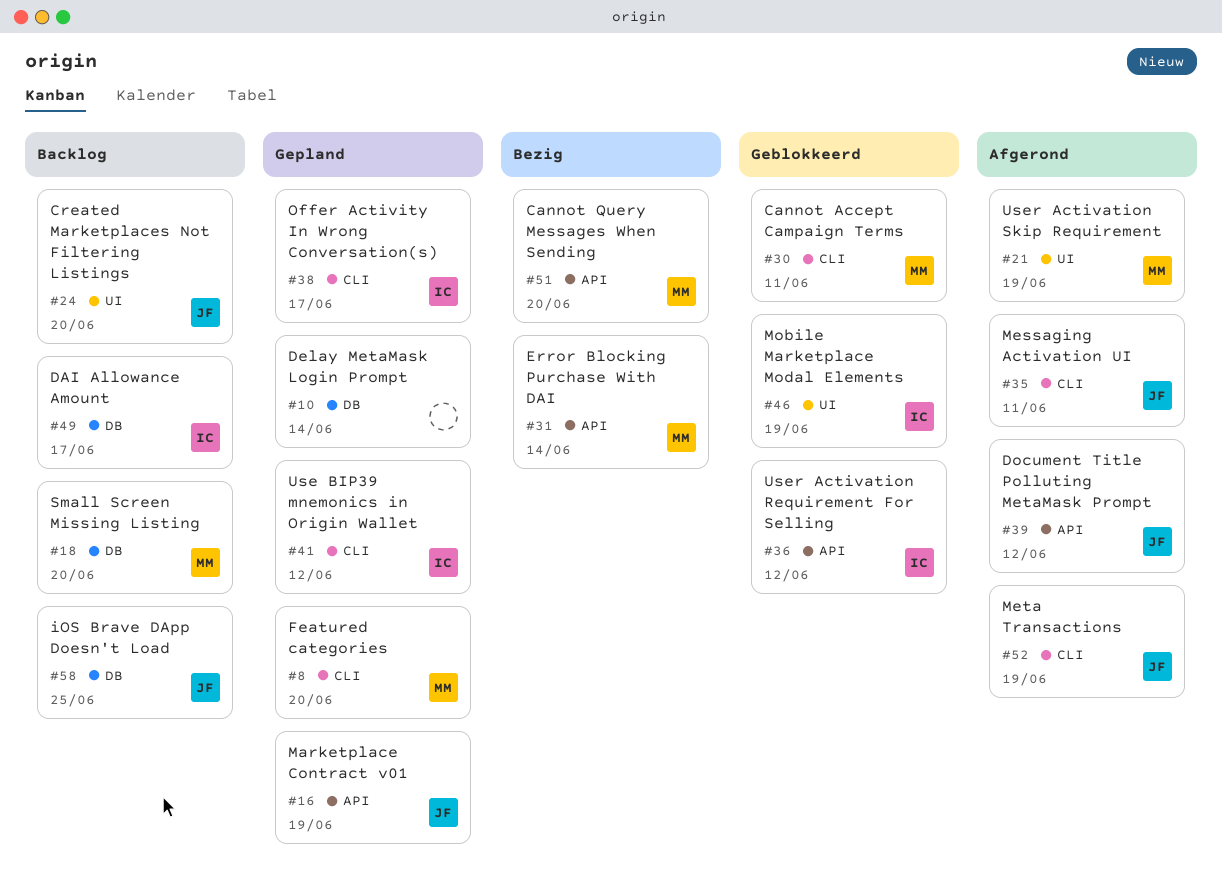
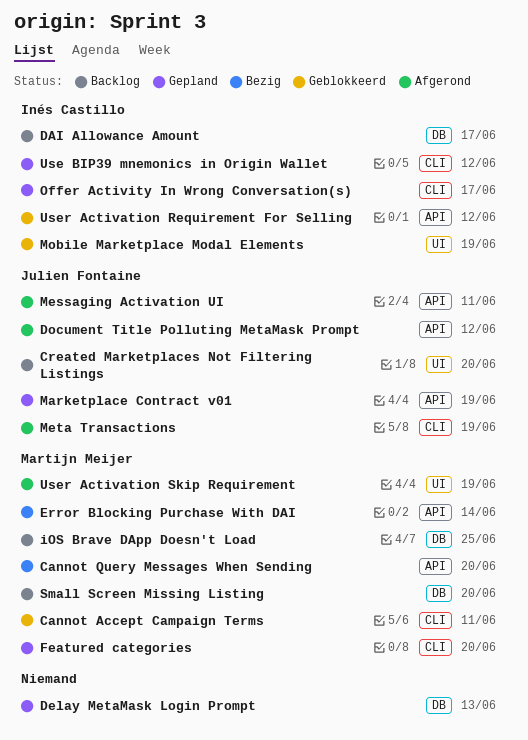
Delay MetaMask Login Prompt, due: Jun 14 -> Jun 13
iOS Brave DApp Doesn't Load, owner: Julien Fontaine -> Martijn Meijer
Messaging Activation UI, label: CLI -> API

